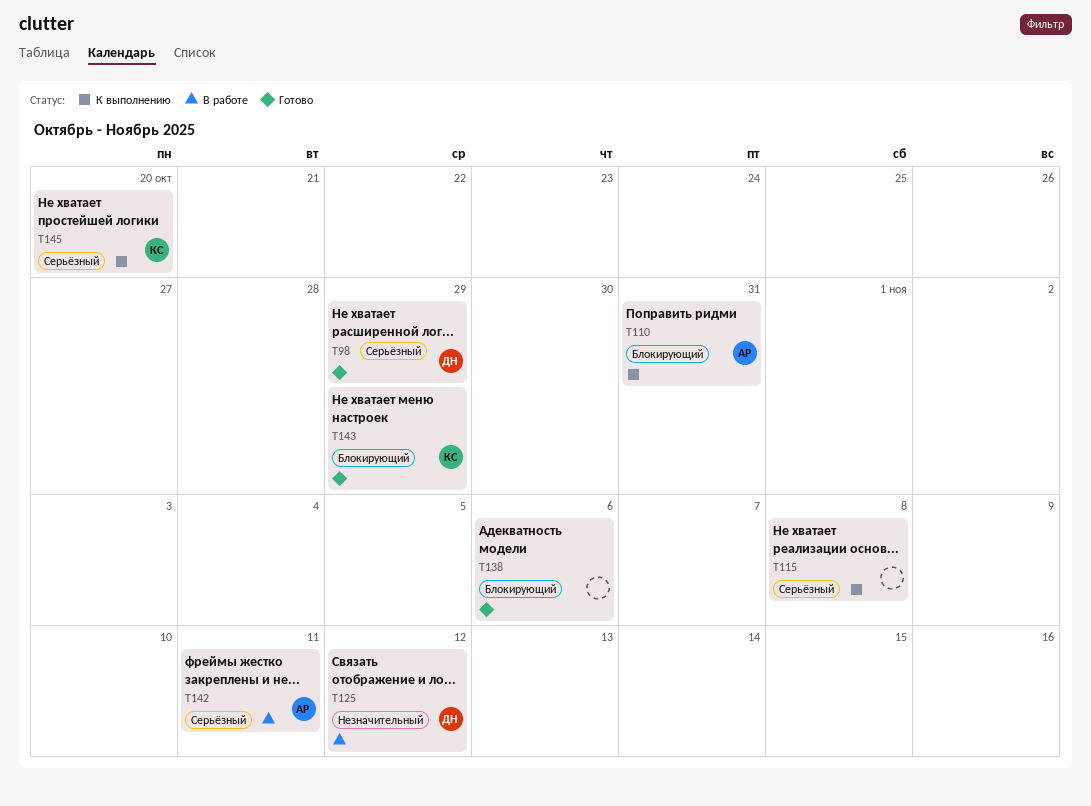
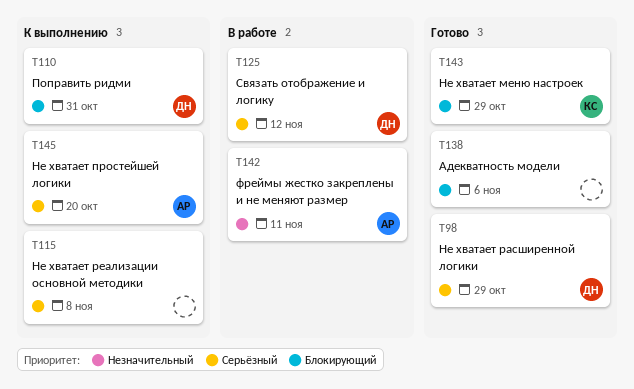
T110, owner: АР -> ДН
T125, priority: Незначительный -> Серьёзный
T142, priority: Серьёзный -> Незначительный
T145, owner: КС -> АР

